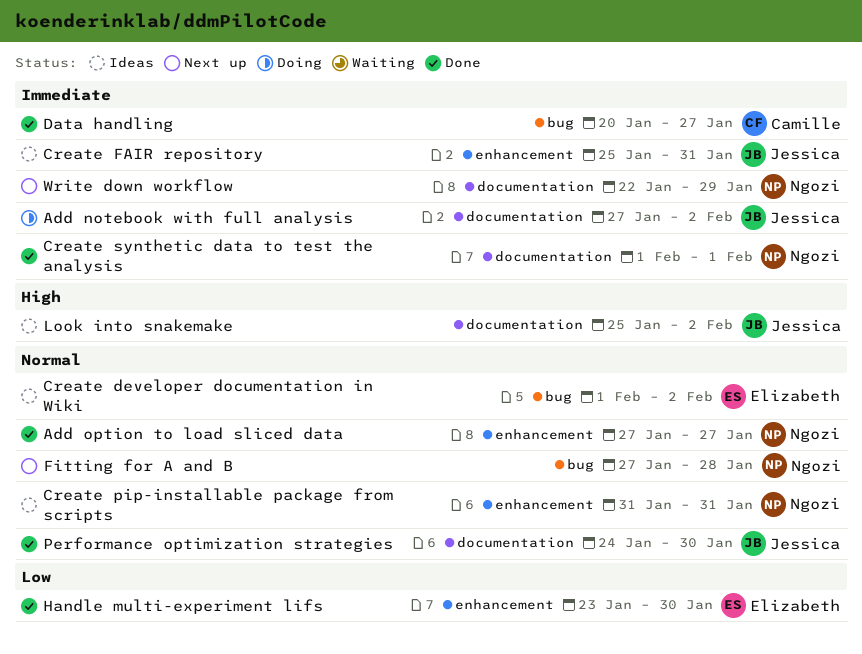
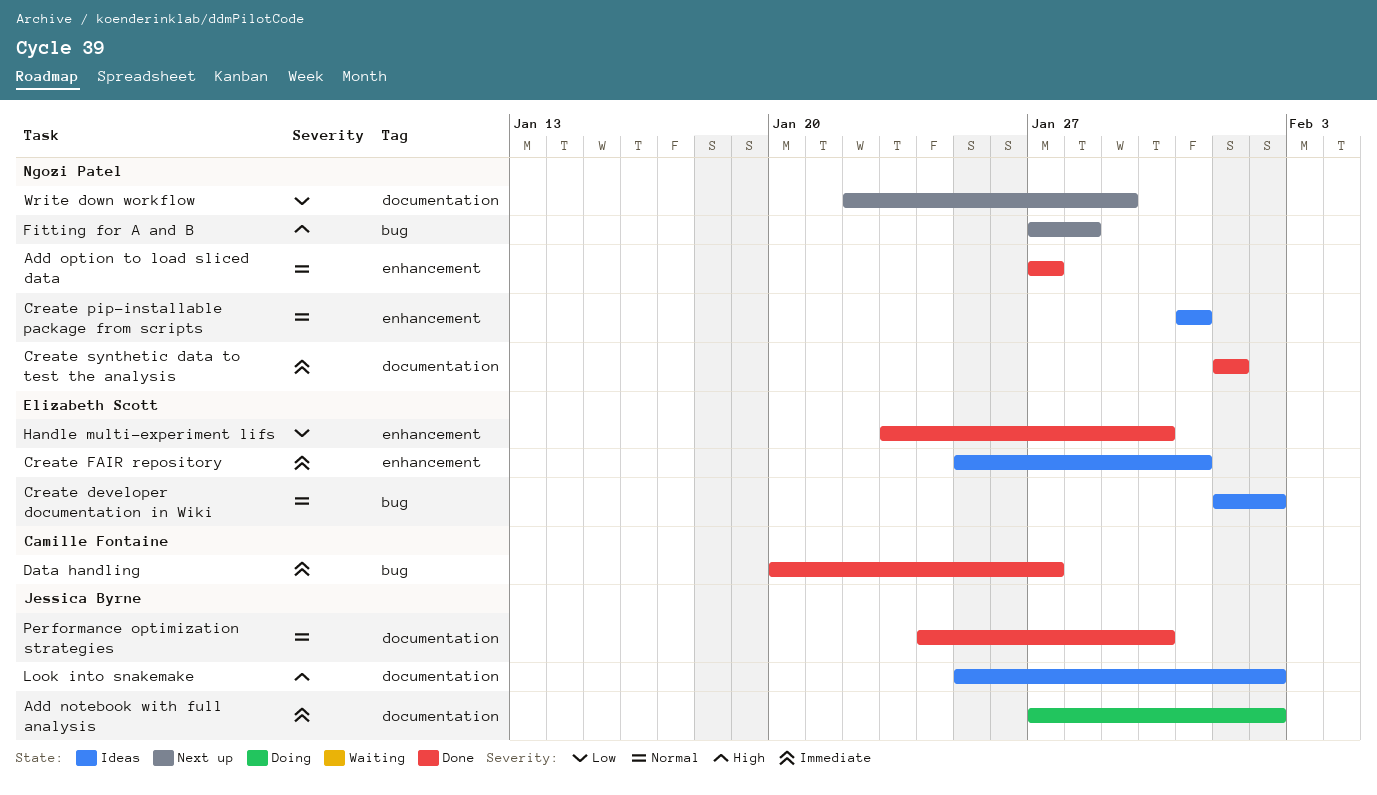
Create FAIR repository, owner: Jessica Byrne -> Elizabeth Scott
Fitting for A and B, priority: Normal -> High
Write down workflow, priority: Immediate -> Low

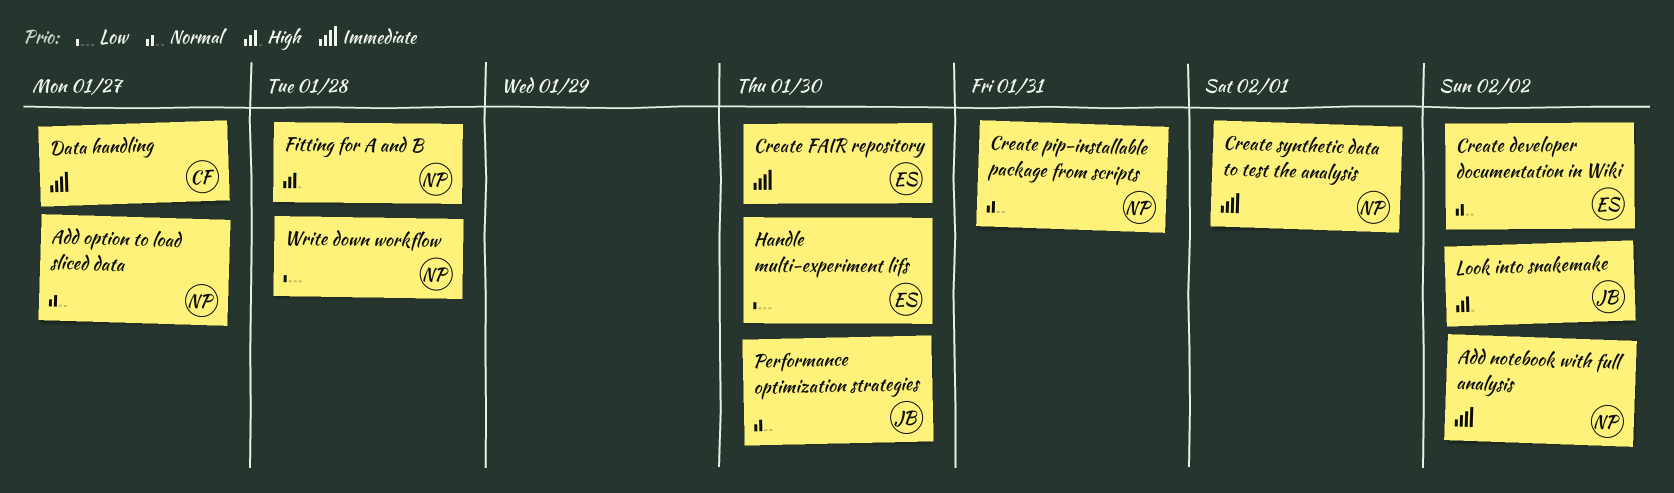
Add notebook with full analysis, owner: Jessica Byrne -> Ngozi Patel
Create FAIR repository, due: Jan 31 -> Jan 30
Write down workflow, due: Jan 29 -> Jan 28

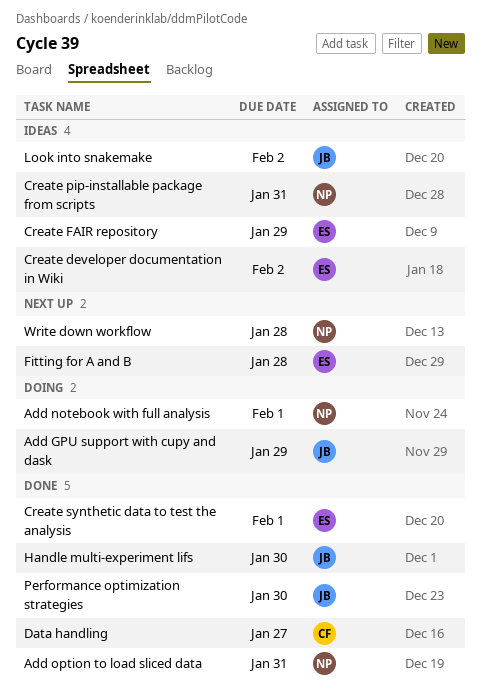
Add GPU support with cupy and dask: none -> present
Add notebook with full analysis, due: Feb 2 -> Feb 1
Add option to load sliced data, due: Jan 27 -> Jan 31
Create FAIR repository, due: Jan 30 -> Jan 29
Create synthetic data to test the analysis, owner: NP -> ES
Fitting for A and B, owner: NP -> ES
Handle multi-experiment lifs, owner: ES -> JB

